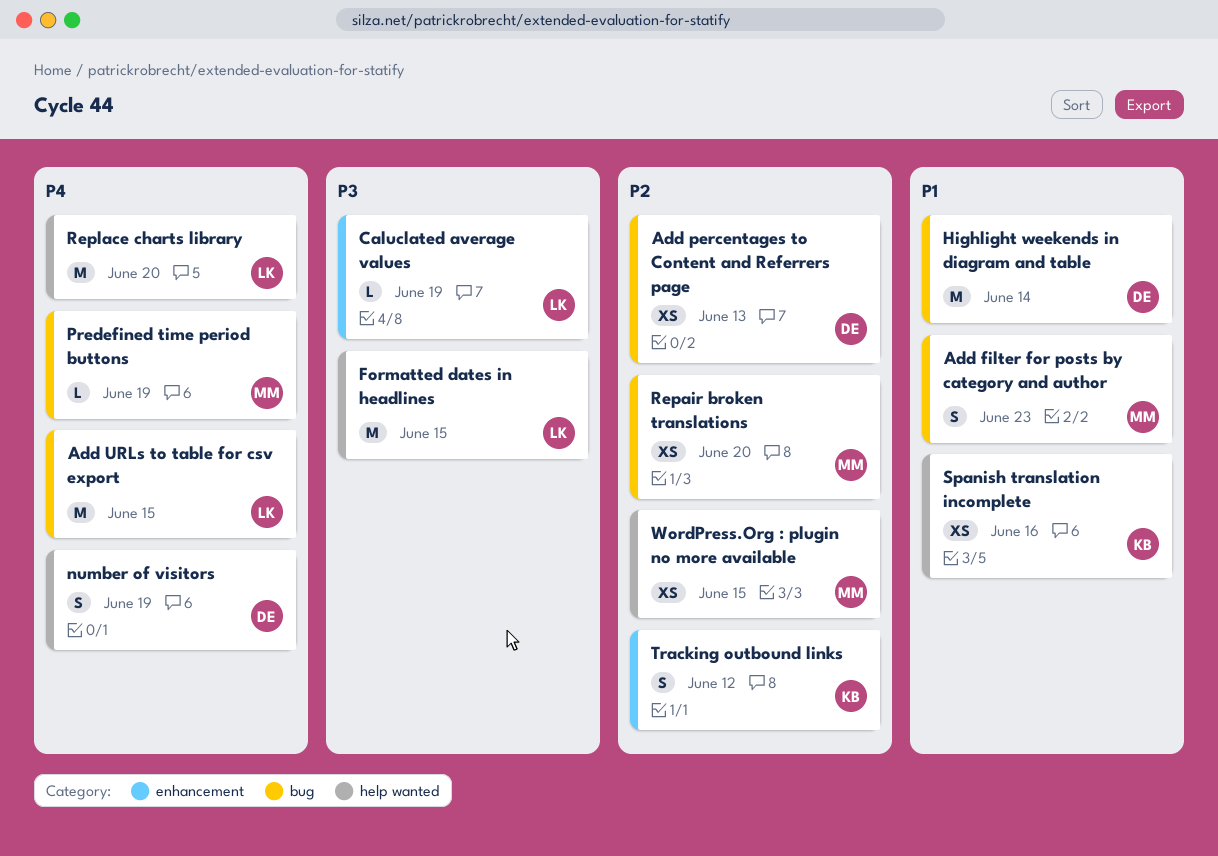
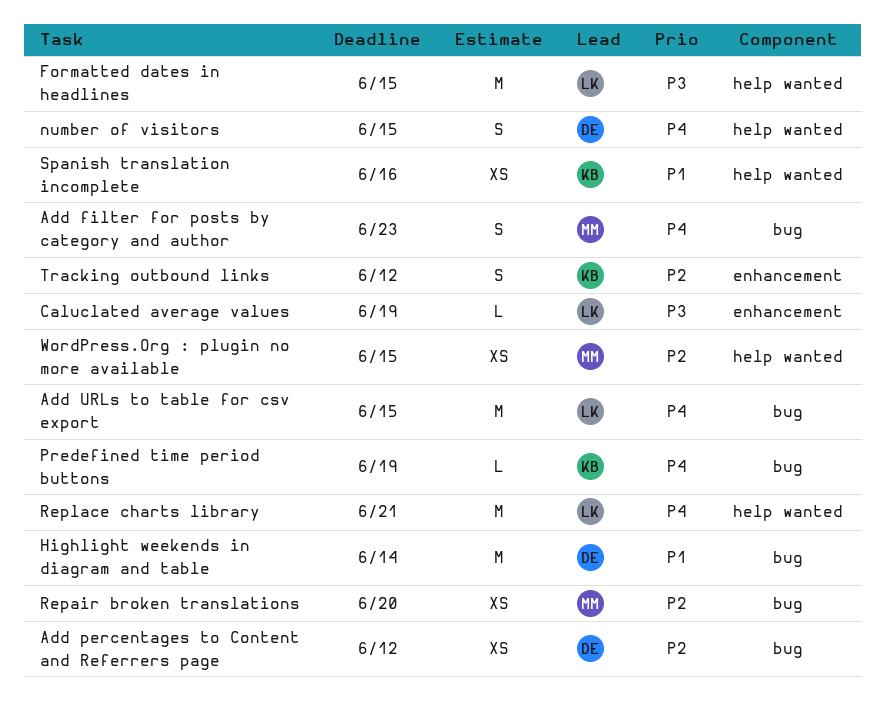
Add filter for posts by category and author, priority: P1 -> P4
Add percentages to Content and Referrers page, due: Jun 13 -> Jun 12
number of visitors, due: Jun 19 -> Jun 15
Predefined time period buttons, owner: MM -> KB
Replace charts library, due: Jun 20 -> Jun 21

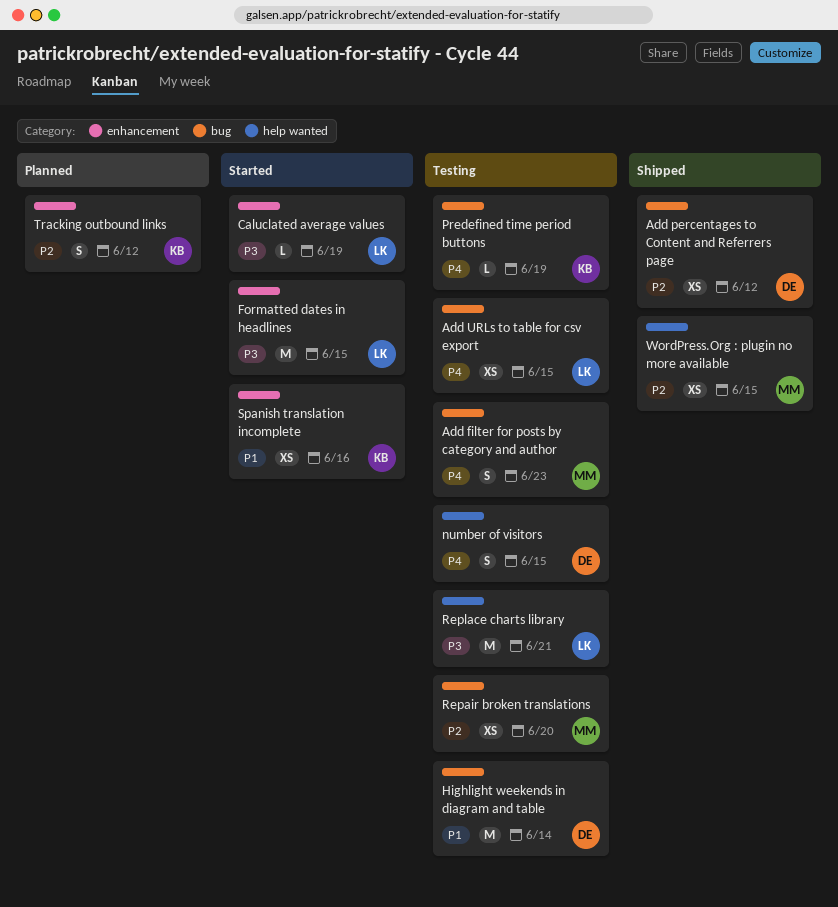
Add URLs to table for csv export, estimate: M -> XS
Formatted dates in headlines, label: help wanted -> enhancement
Replace charts library, priority: P4 -> P3
Spanish translation incomplete, label: help wanted -> enhancement

